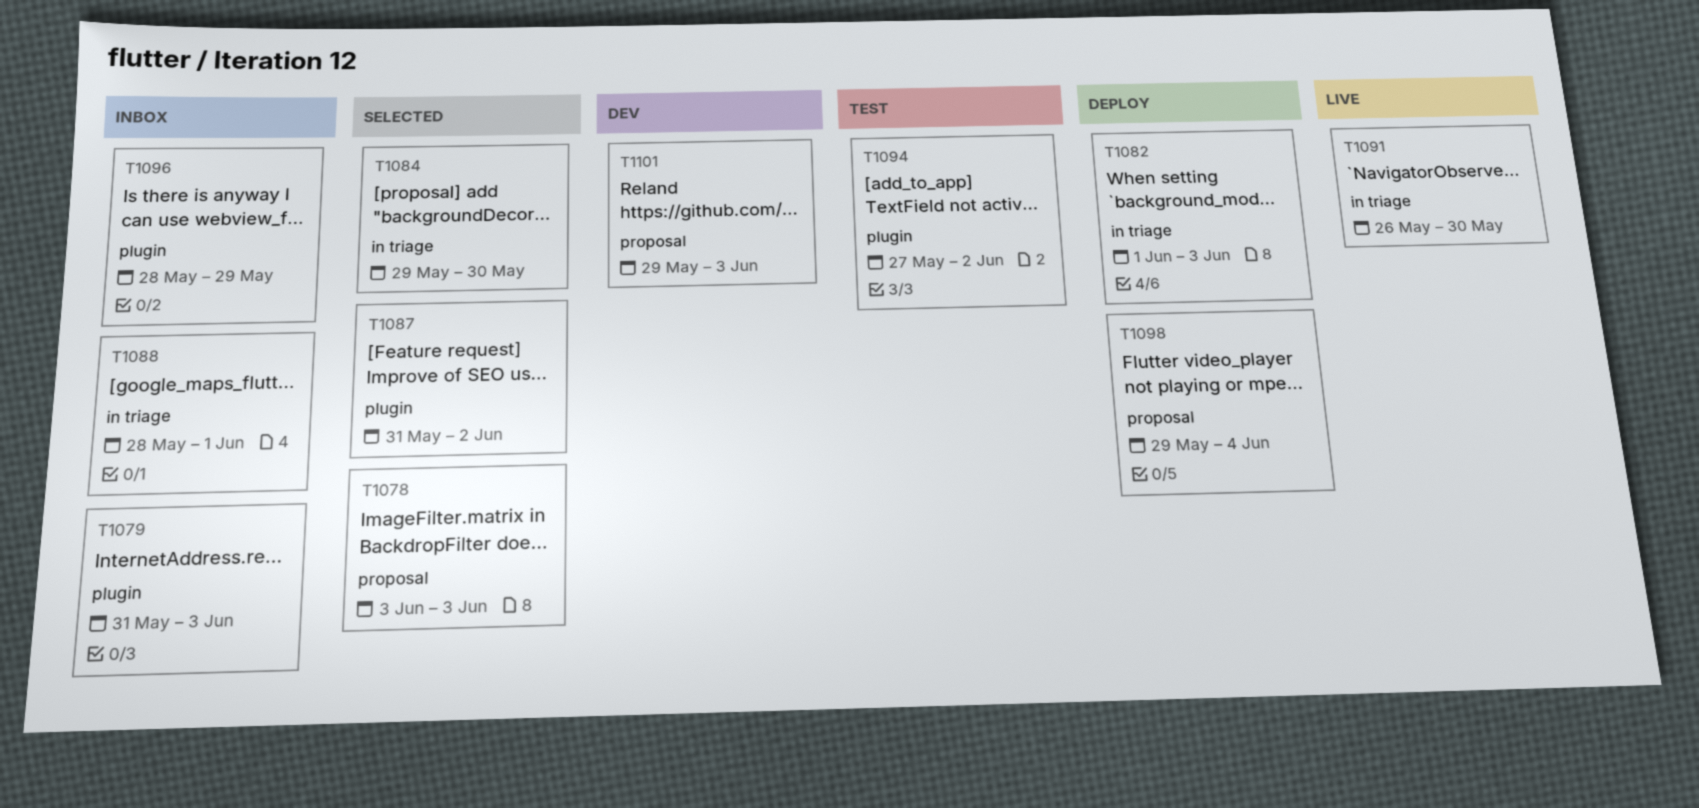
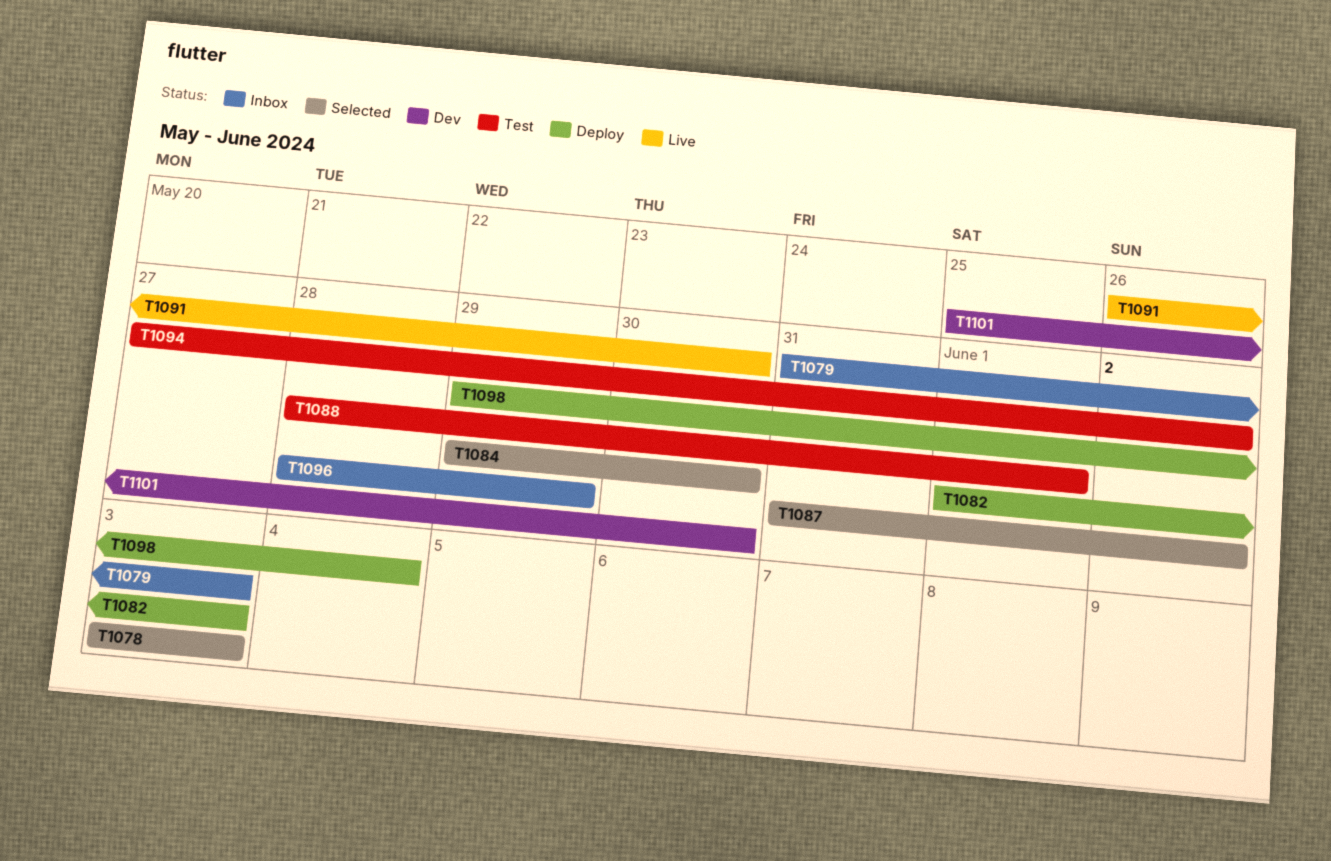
T1088, status: Inbox -> Test
T1101, start: May 29 -> May 25
T1101, due: Jun 3 -> May 30

